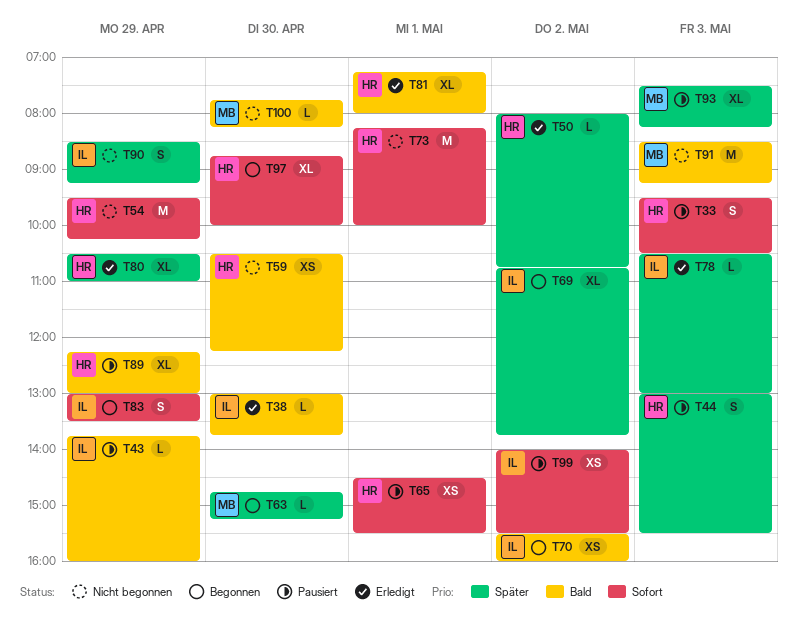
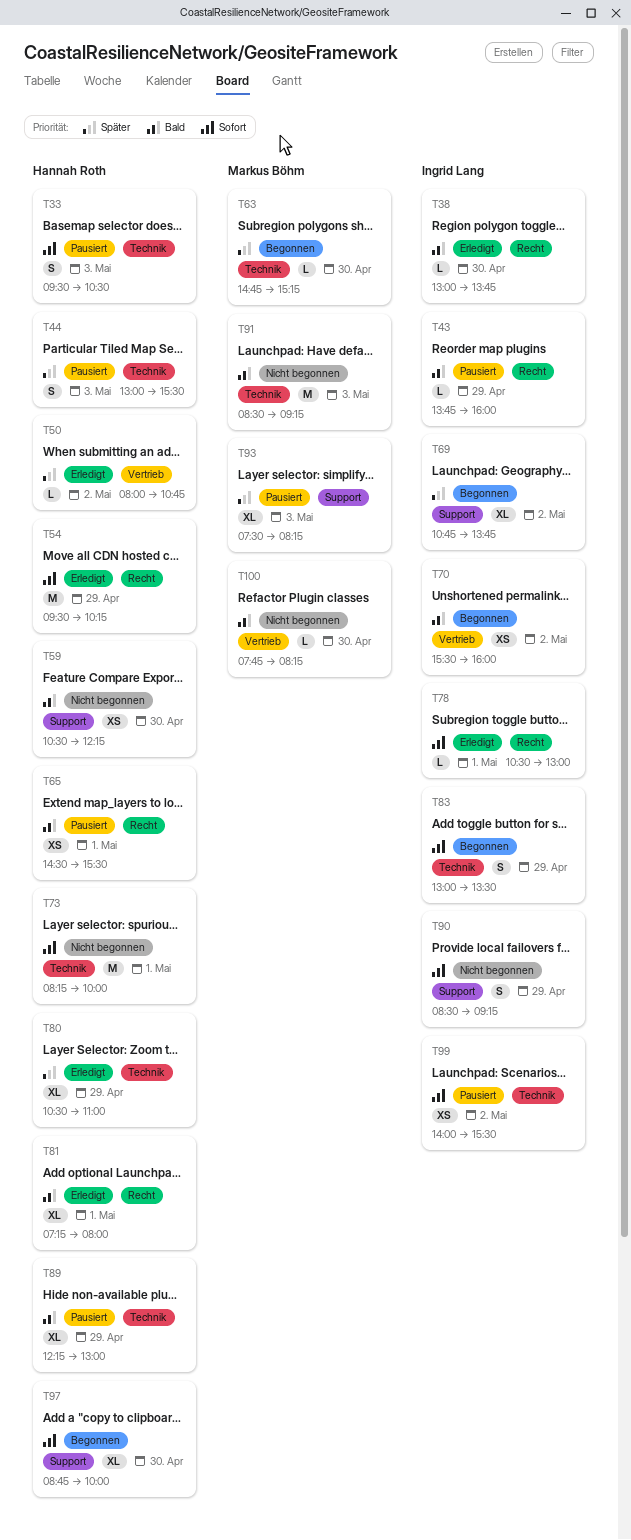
T54, status: Nicht begonnen -> Erledigt
T65, priority: Sofort -> Bald
T78, priority: Später -> Sofort
T78, day: May 3 -> May 1
T90, priority: Später -> Sofort

